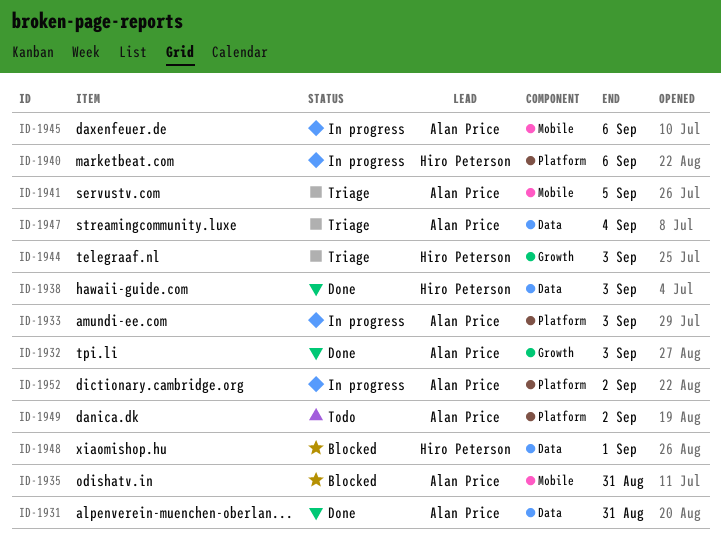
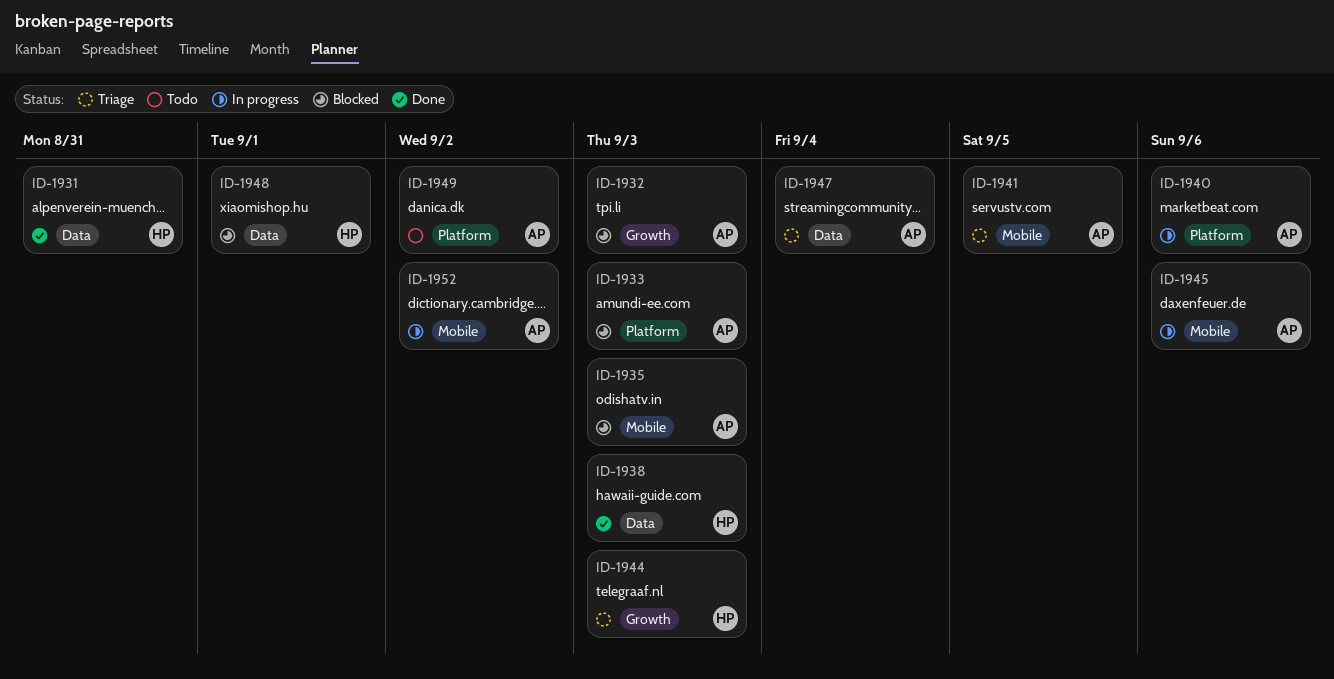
ID-1931, owner: Alan Price -> Hiro Peterson
ID-1932, status: Done -> Blocked
ID-1933, status: In progress -> Blocked
ID-1935, due: Aug 31 -> Sep 3
ID-1940, owner: Hiro Peterson -> Alan Price
ID-1952, label: Platform -> Mobile

